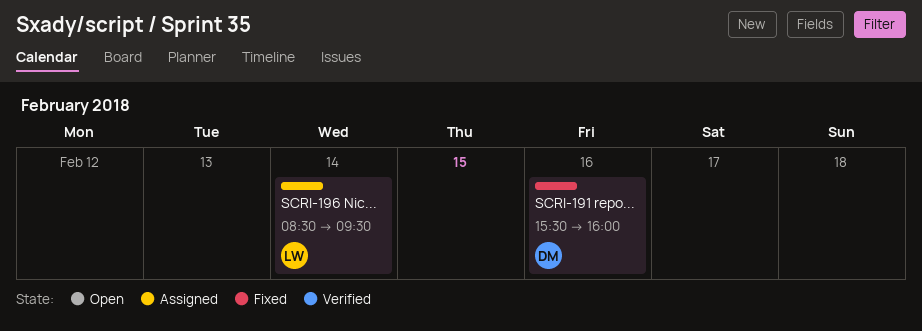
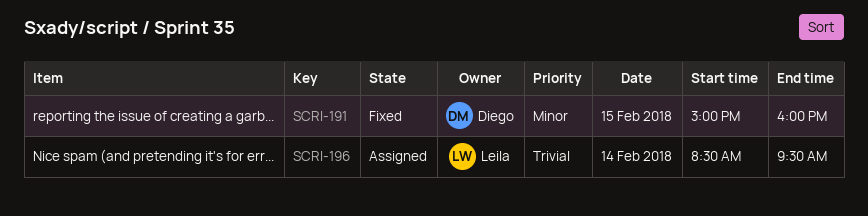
SCRI-191, day: Feb 16 -> Feb 15
SCRI-191, begins: 15:30 -> 15:00

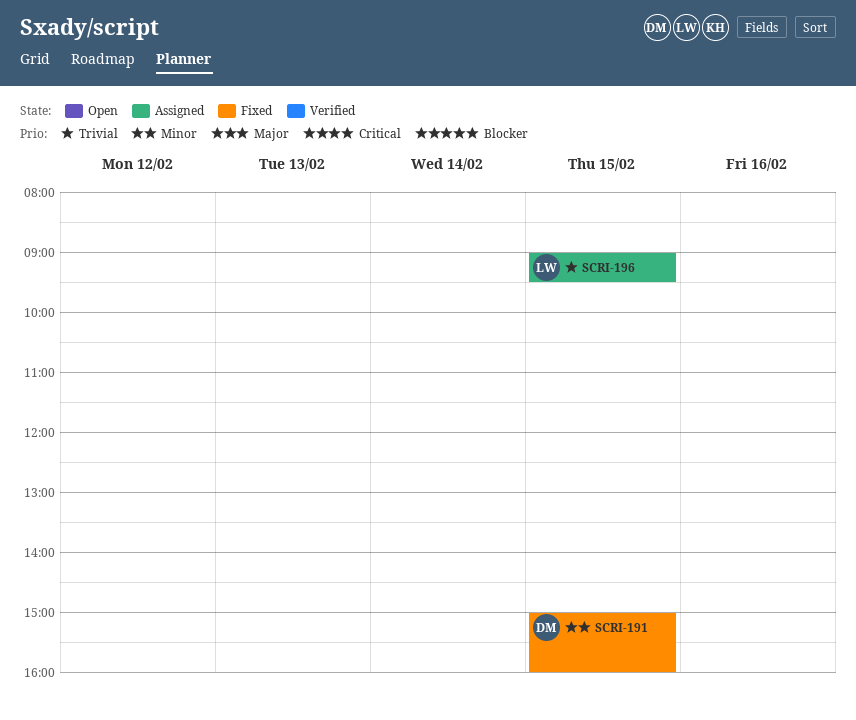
SCRI-196, day: Feb 14 -> Feb 15
SCRI-196, begins: 08:30 -> 09:00

